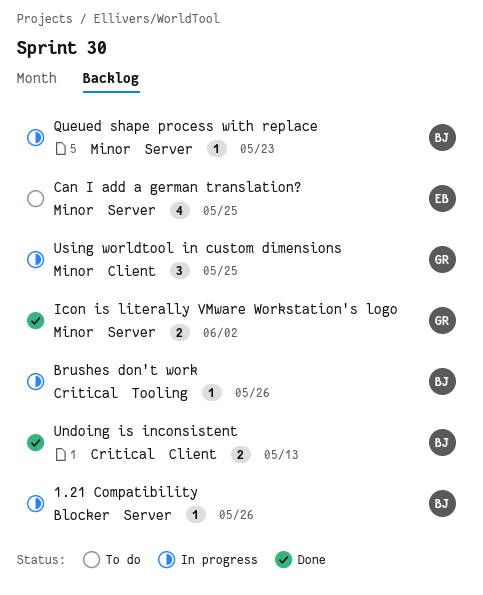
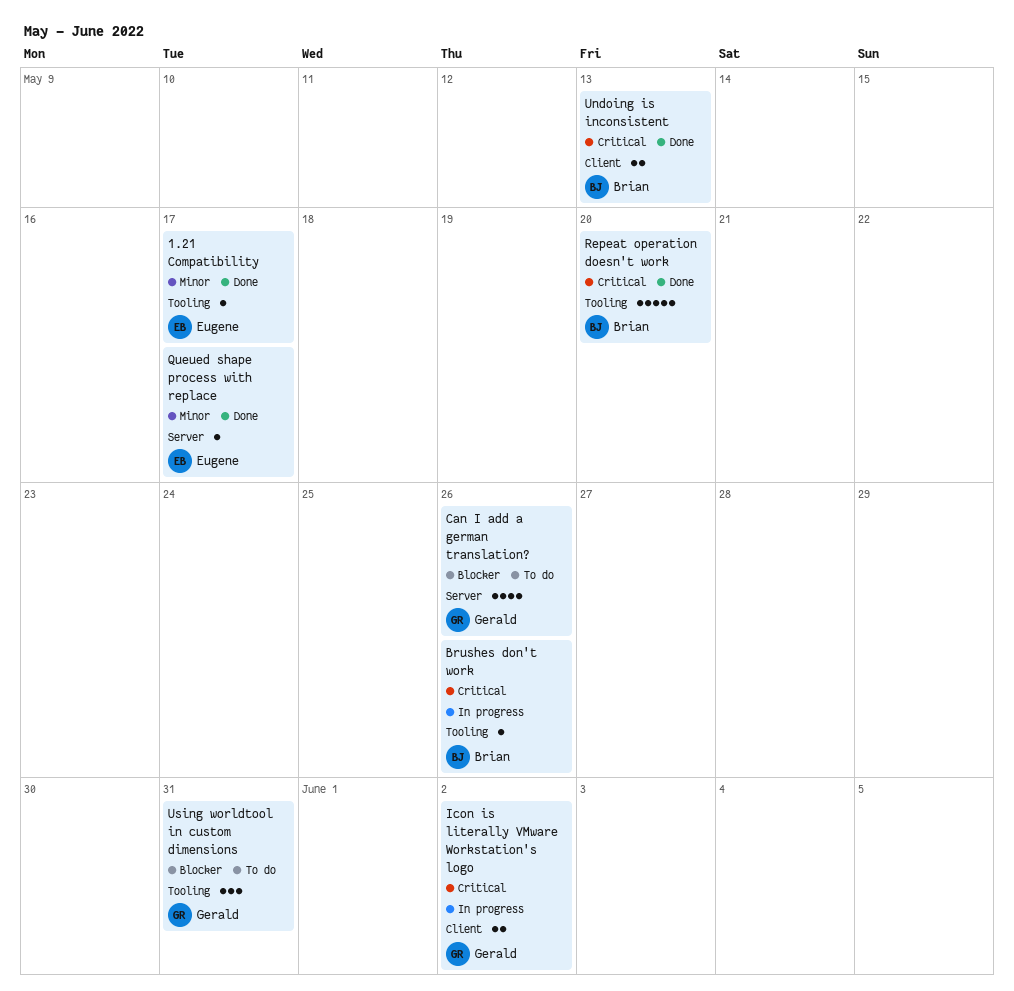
1.21 Compatibility, status: In progress -> Done
1.21 Compatibility, owner: Brian -> Eugene
1.21 Compatibility, priority: Blocker -> Minor
1.21 Compatibility, label: Server -> Tooling
1.21 Compatibility, due: May 26 -> May 17
Can I add a german translation?, owner: Eugene -> Gerald
Can I add a german translation?, priority: Minor -> Blocker
Can I add a german translation?, due: May 25 -> May 26
Icon is literally VMware Workstation's logo, status: Done -> In progress
Icon is literally VMware Workstation's logo, priority: Minor -> Critical
Icon is literally VMware Workstation's logo, label: Server -> Client
Queued shape process with replace, status: In progress -> Done
Queued shape process with replace, owner: Brian -> Eugene
Queued shape process with replace, due: May 23 -> May 17
Repeat operation doesn't work: none -> present
Using worldtool in custom dimensions, status: In progress -> To do
Using worldtool in custom dimensions, priority: Minor -> Blocker
Using worldtool in custom dimensions, label: Client -> Tooling
Using worldtool in custom dimensions, due: May 25 -> May 31

